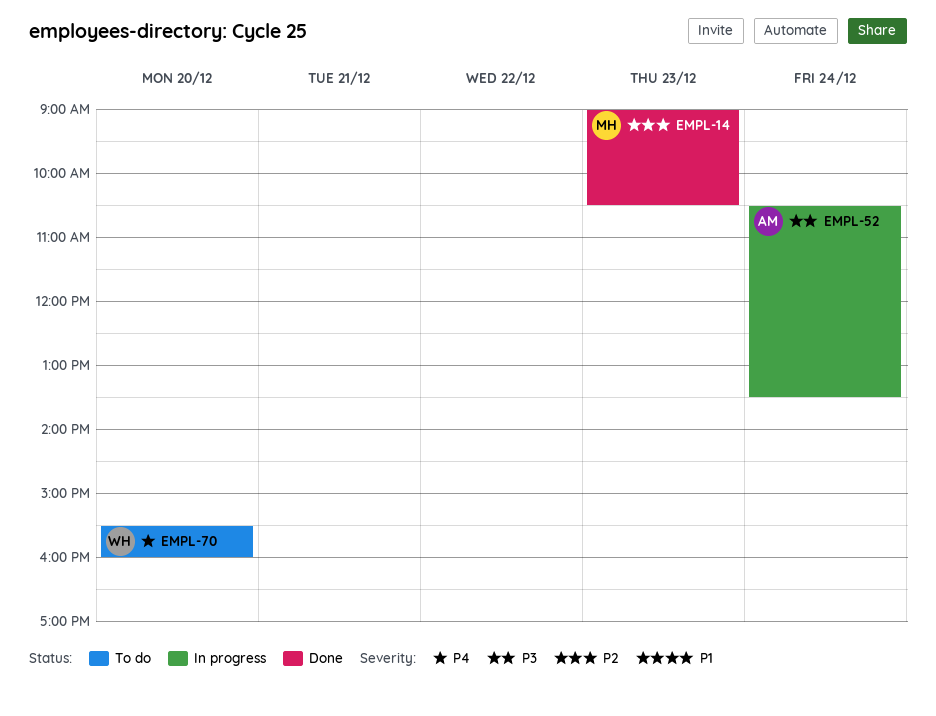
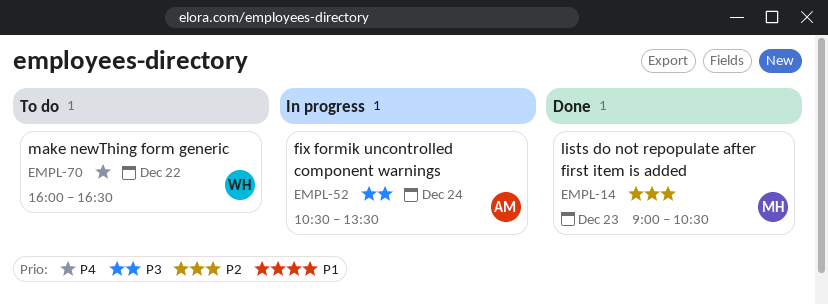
EMPL-70, day: Dec 20 -> Dec 22
EMPL-70, begins: 15:30 -> 16:00
EMPL-70, ends: 16:00 -> 16:30

